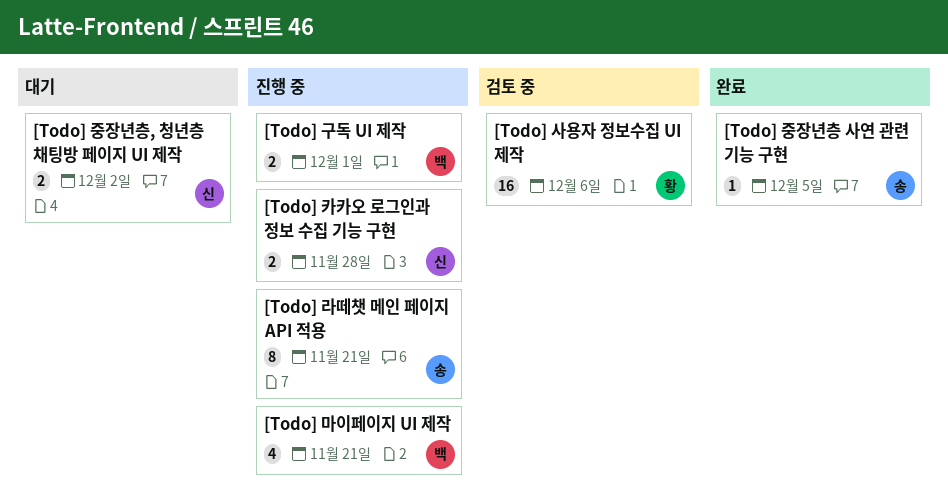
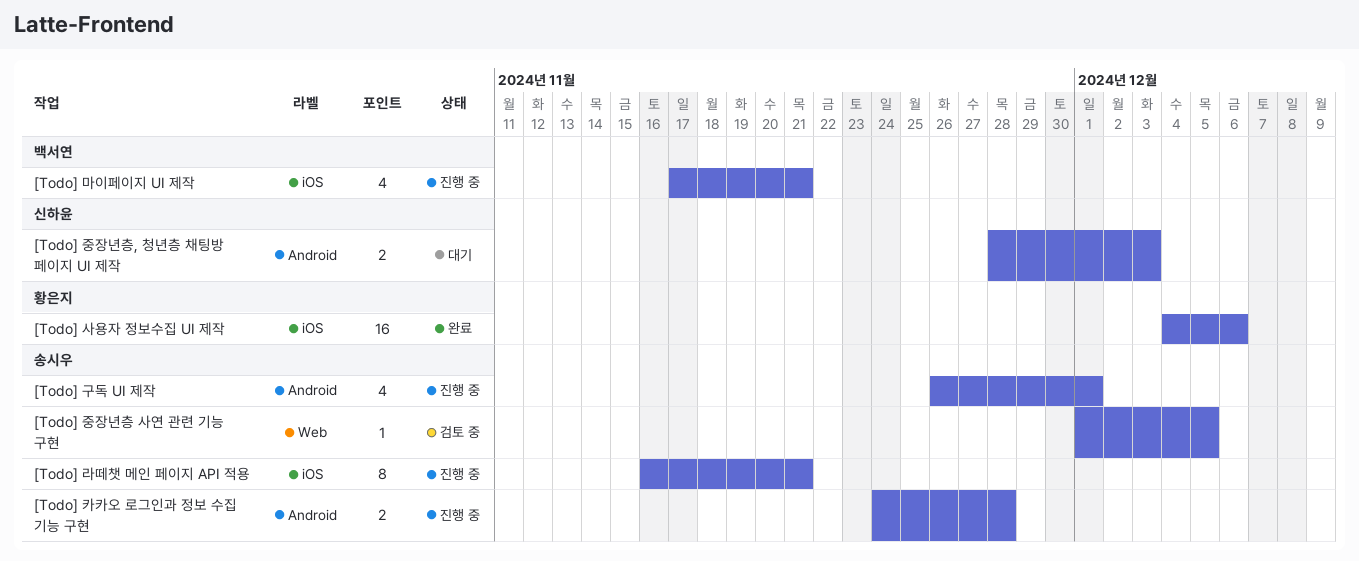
[Todo] 구독 UI 제작, owner: 백서연 -> 송시우
[Todo] 구독 UI 제작, estimate: 2 -> 4
[Todo] 사용자 정보수집 UI 제작, status: 검토 중 -> 완료
[Todo] 중장년층 사연 관련 기능 구현, status: 완료 -> 검토 중
[Todo] 중장년층, 청년층 채팅방 페이지 UI 제작, due: Dec 2 -> Dec 3
[Todo] 카카오 로그인과 정보 수집 기능 구현, owner: 신하윤 -> 송시우

